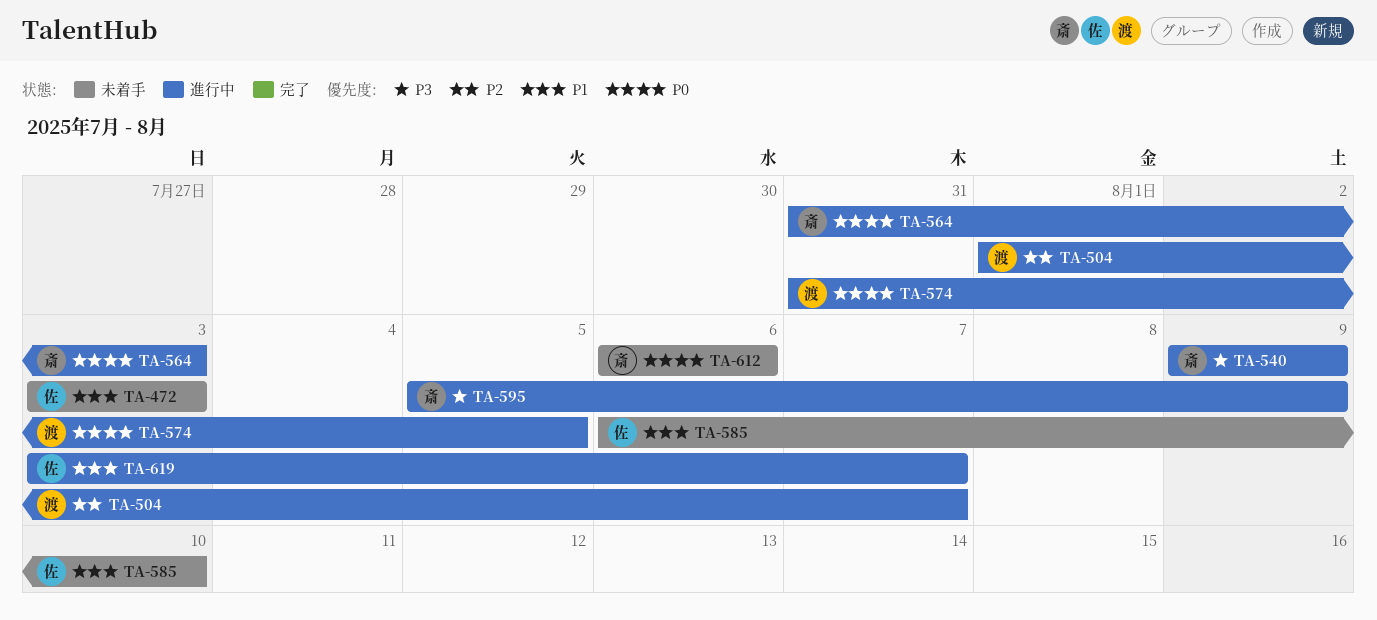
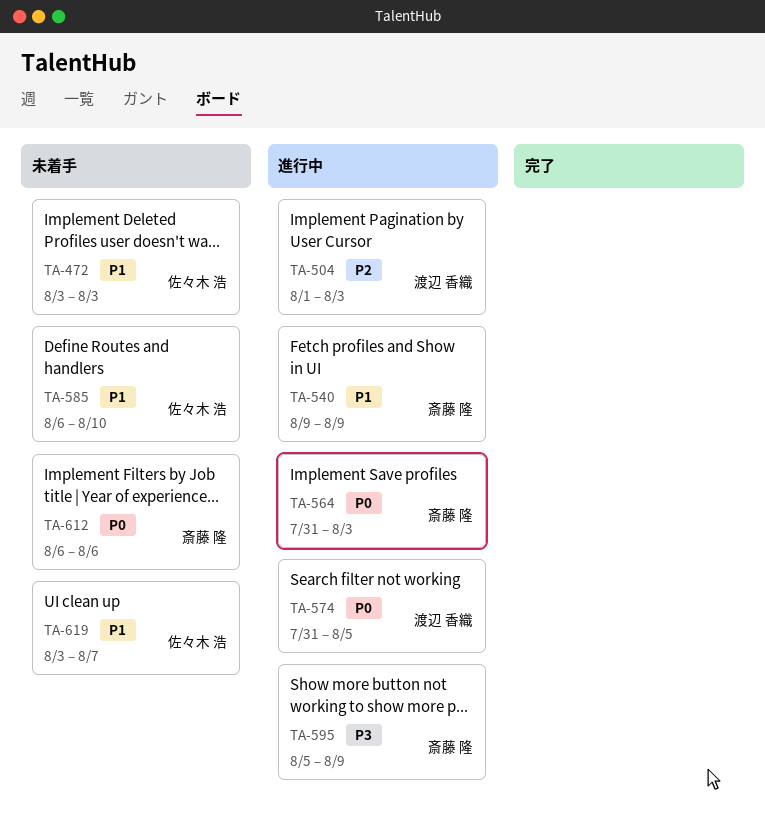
TA-504, due: Aug 7 -> Aug 3
TA-540, priority: P3 -> P1
TA-619, status: 進行中 -> 未着手

